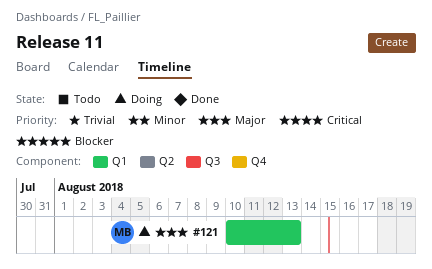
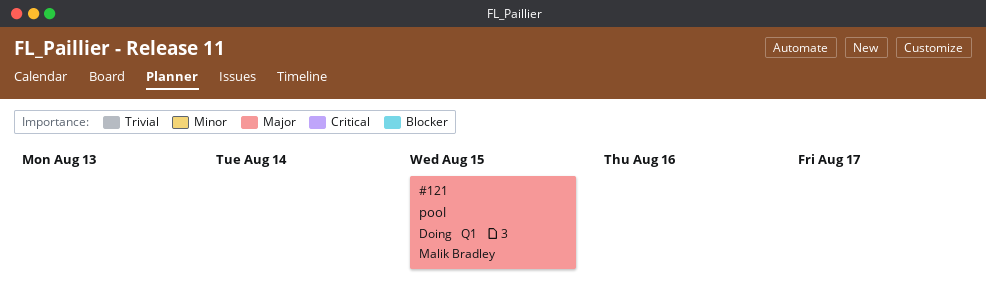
#121, due: Aug 13 -> Aug 15

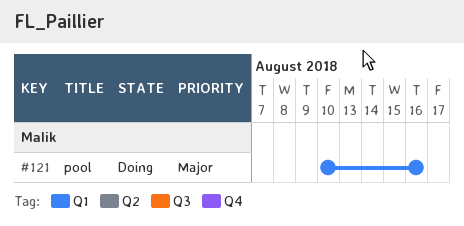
#121, due: Aug 15 -> Aug 16

